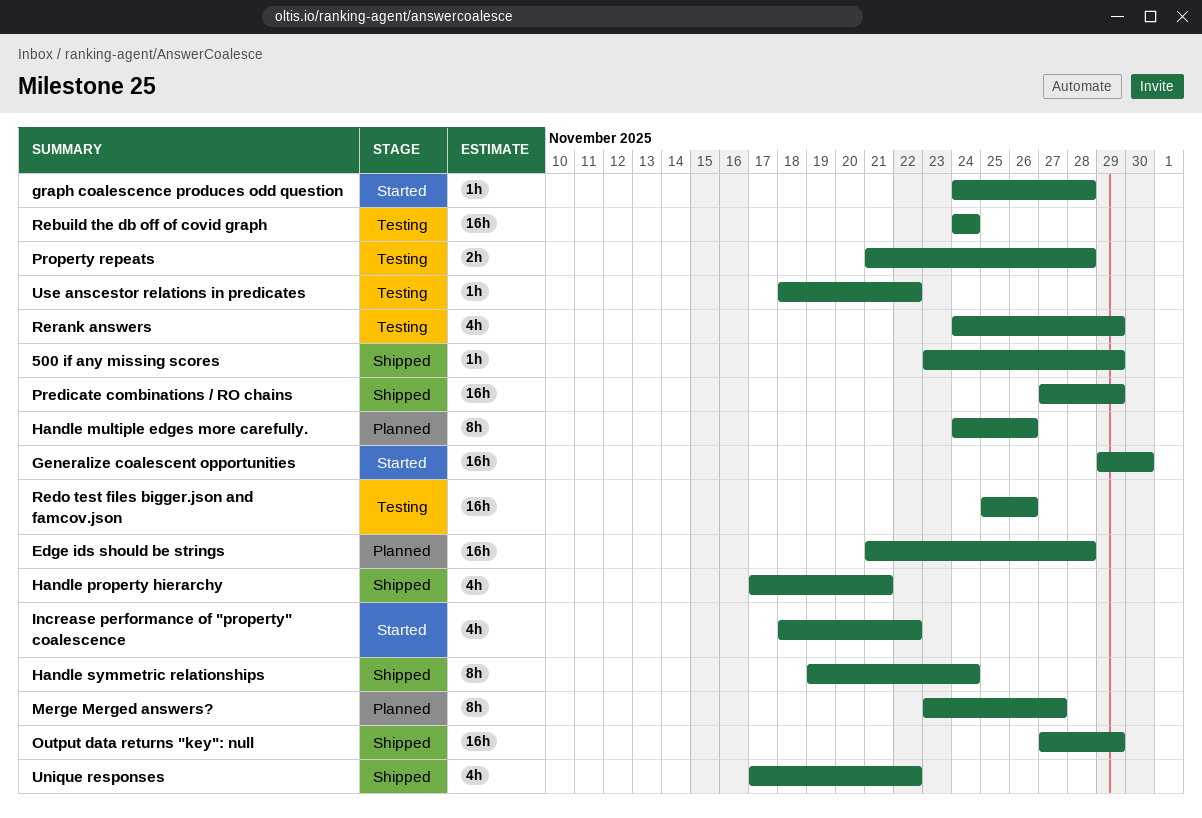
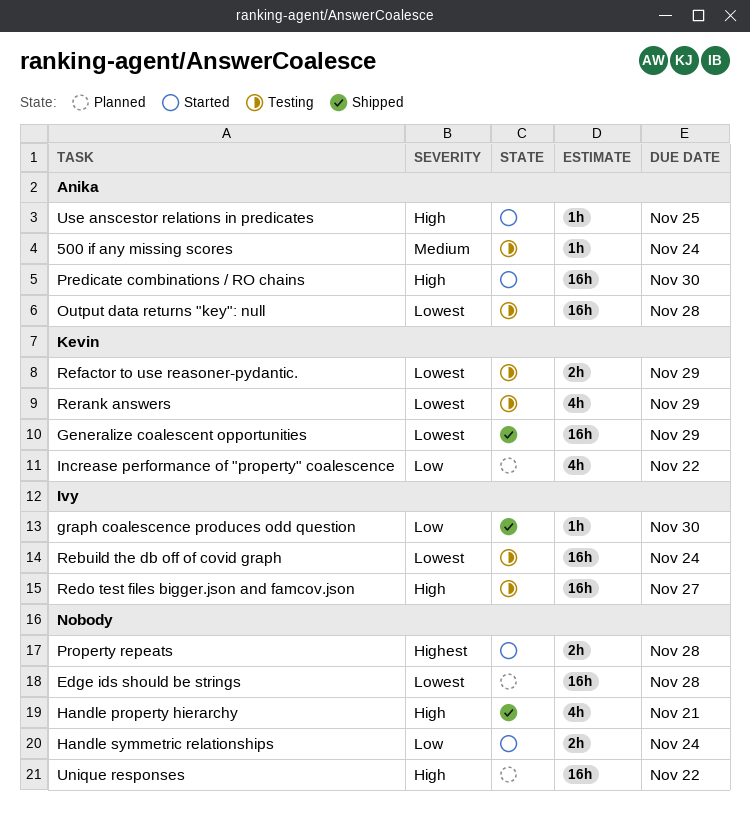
500 if any missing scores, status: Shipped -> Testing
500 if any missing scores, due: Nov 29 -> Nov 24
Generalize coalescent opportunities, status: Started -> Shipped
Generalize coalescent opportunities, due: Nov 30 -> Nov 29
graph coalescence produces odd question, status: Started -> Shipped
graph coalescence produces odd question, due: Nov 28 -> Nov 30
Handle multiple edges more carefully.: present -> none
Handle symmetric relationships, status: Shipped -> Started
Handle symmetric relationships, estimate: 8h -> 2h
Increase performance of "property" coalescence, status: Started -> Planned
Merge Merged answers?: present -> none
Output data returns "key": null, status: Shipped -> Testing
Output data returns "key": null, due: Nov 29 -> Nov 28
Predicate combinations / RO chains, status: Shipped -> Started
Predicate combinations / RO chains, due: Nov 29 -> Nov 30
Property repeats, status: Testing -> Started
Redo test files bigger.json and famcov.json, due: Nov 26 -> Nov 27
Refactor to use reasoner-pydantic.: none -> present
Unique responses, status: Shipped -> Planned
Unique responses, estimate: 4h -> 16h
Use anscestor relations in predicates, status: Testing -> Started
Use anscestor relations in predicates, due: Nov 22 -> Nov 25

